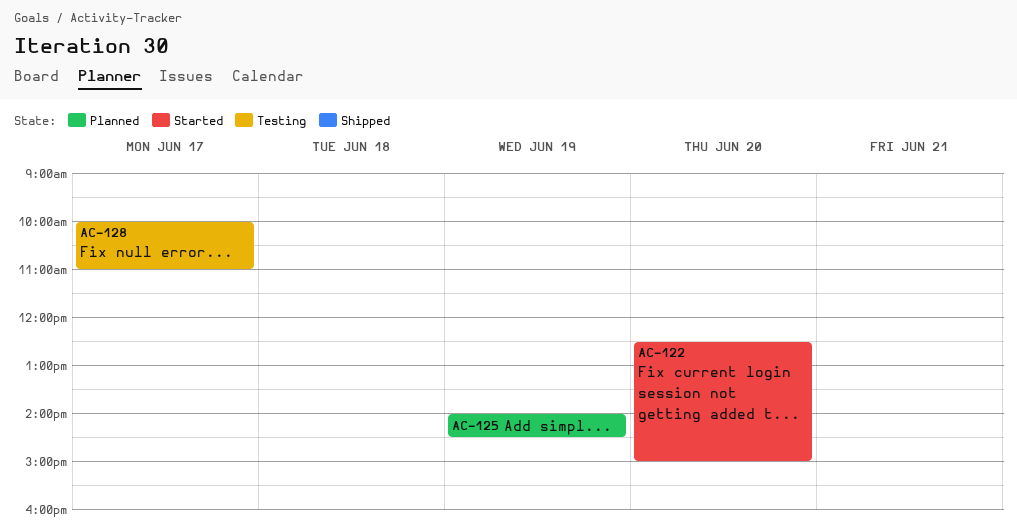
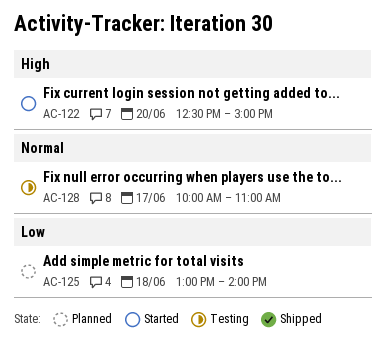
AC-125, day: Jun 19 -> Jun 18
AC-125, begins: 14:00 -> 13:00
AC-125, ends: 14:30 -> 14:00

